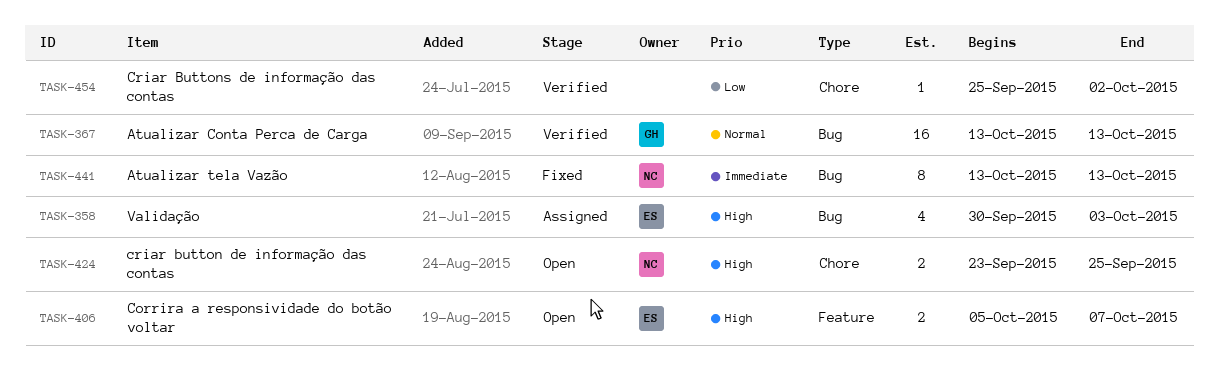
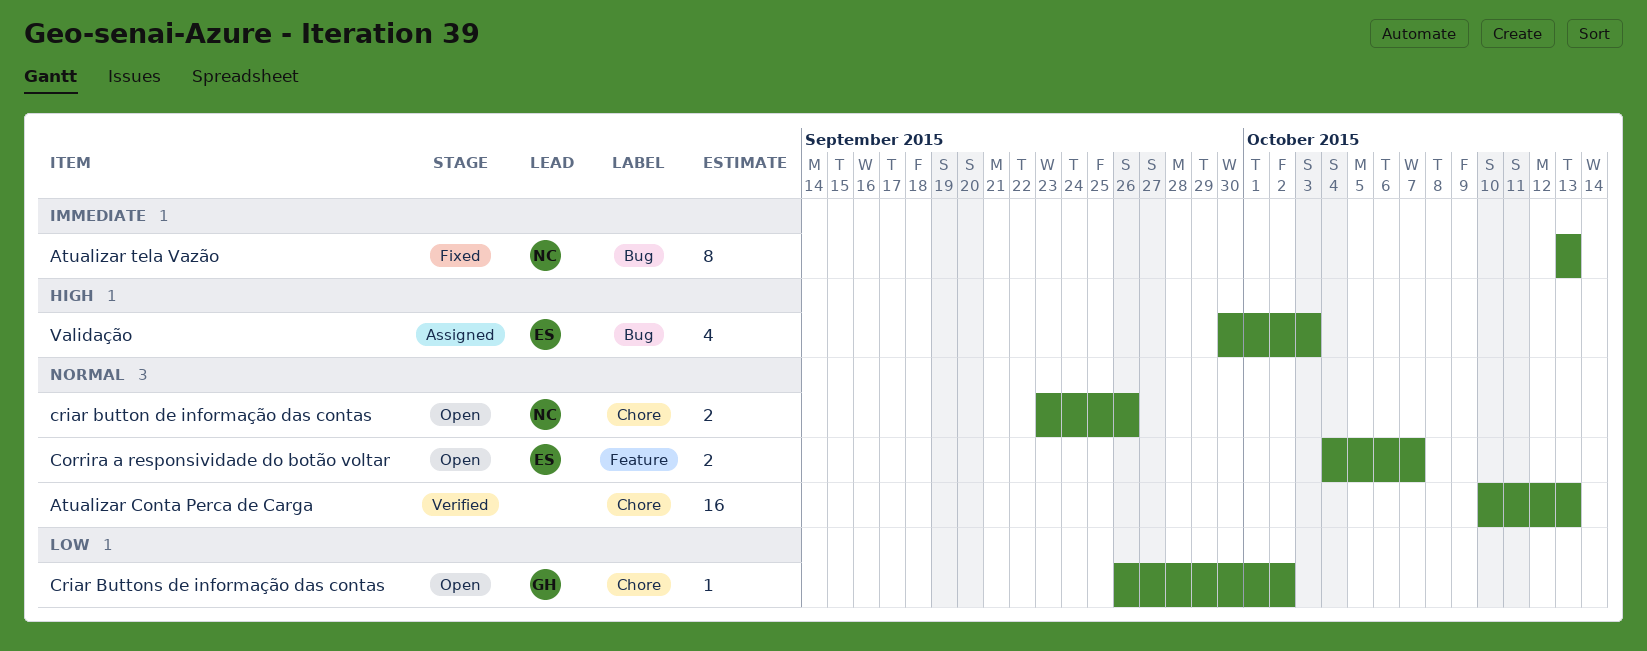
Atualizar Conta Perca de Carga, owner: GH -> none
Atualizar Conta Perca de Carga, label: Bug -> Chore
Atualizar Conta Perca de Carga, start: Oct 13 -> Oct 10
Corrira a responsividade do botão voltar, priority: High -> Normal
Corrira a responsividade do botão voltar, start: Oct 5 -> Oct 4
criar button de informação das contas, priority: High -> Normal
criar button de informação das contas, due: Sep 25 -> Sep 26
Criar Buttons de informação das contas, status: Verified -> Open
Criar Buttons de informação das contas, owner: none -> GH
Criar Buttons de informação das contas, start: Sep 25 -> Sep 26

